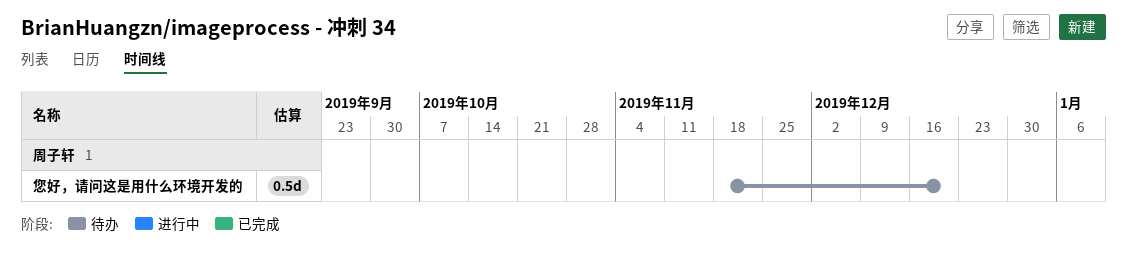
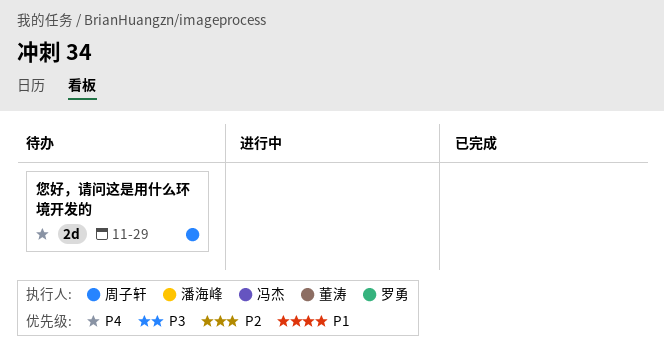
您好，请问这是用什么环境开发的, estimate: 0.5d -> 2d
您好，请问这是用什么环境开发的, due: Dec 20 -> Nov 29

